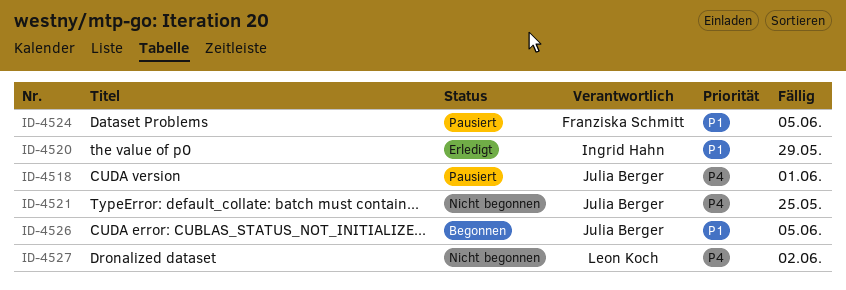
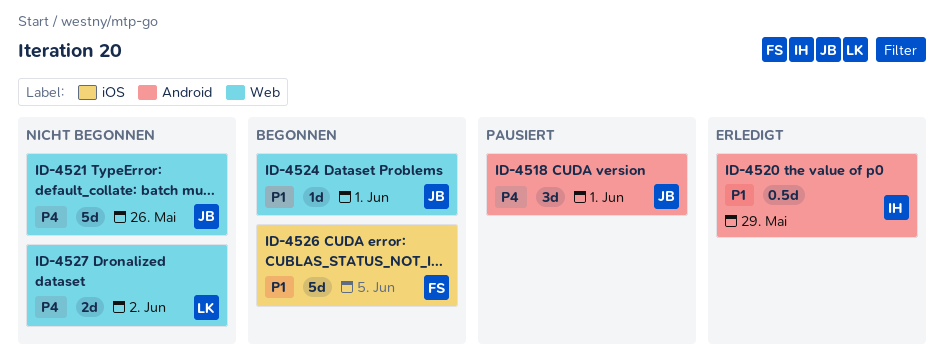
ID-4521, due: May 25 -> May 26
ID-4524, status: Pausiert -> Begonnen
ID-4524, owner: Franziska Schmitt -> Julia Berger
ID-4524, due: Jun 5 -> Jun 1
ID-4526, owner: Julia Berger -> Franziska Schmitt

